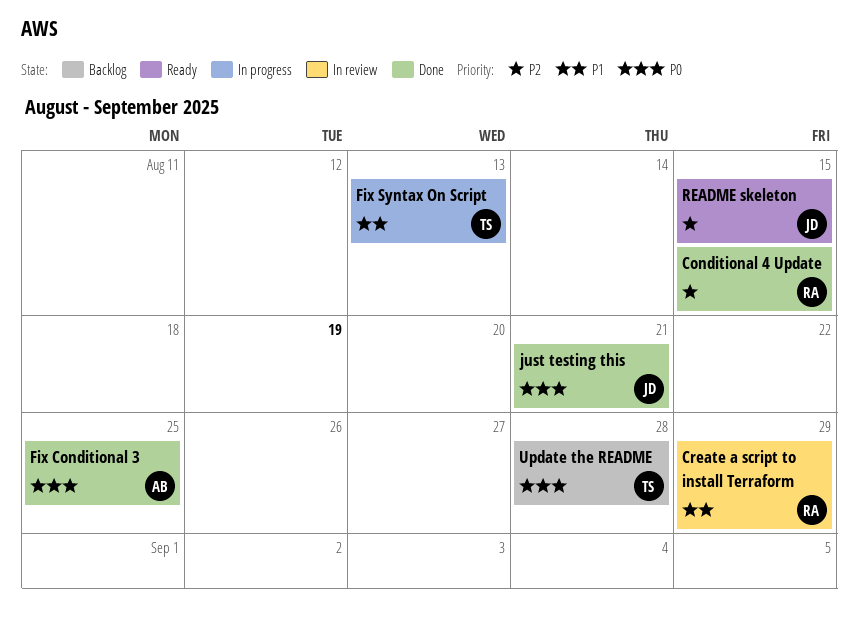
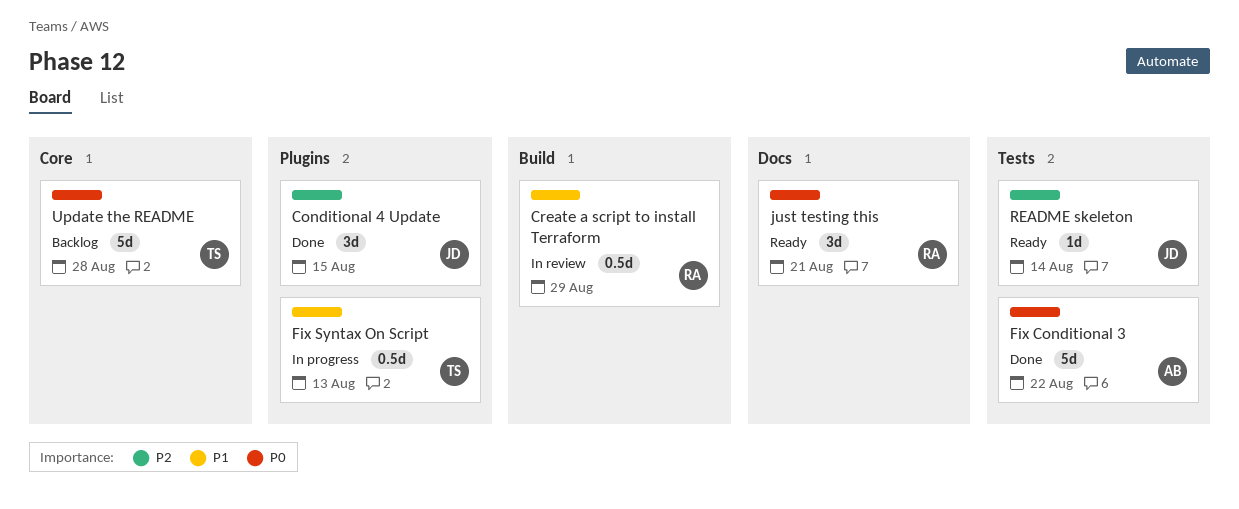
Conditional 4 Update, owner: RA -> JD
Fix Conditional 3, due: Aug 25 -> Aug 22
just testing this, status: Done -> Ready
just testing this, owner: JD -> RA
README skeleton, due: Aug 15 -> Aug 14

